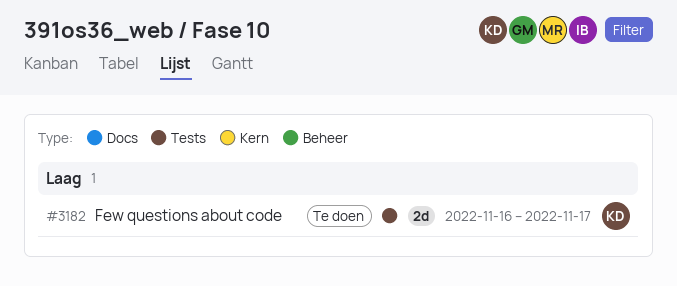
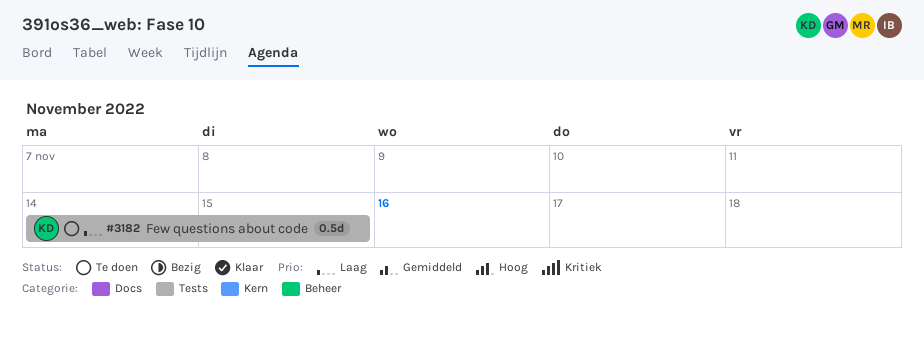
#3182, estimate: 2d -> 0.5d
#3182, start: Nov 16 -> Nov 14
#3182, due: Nov 17 -> Nov 15

